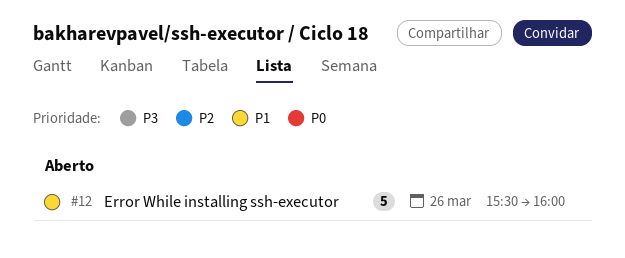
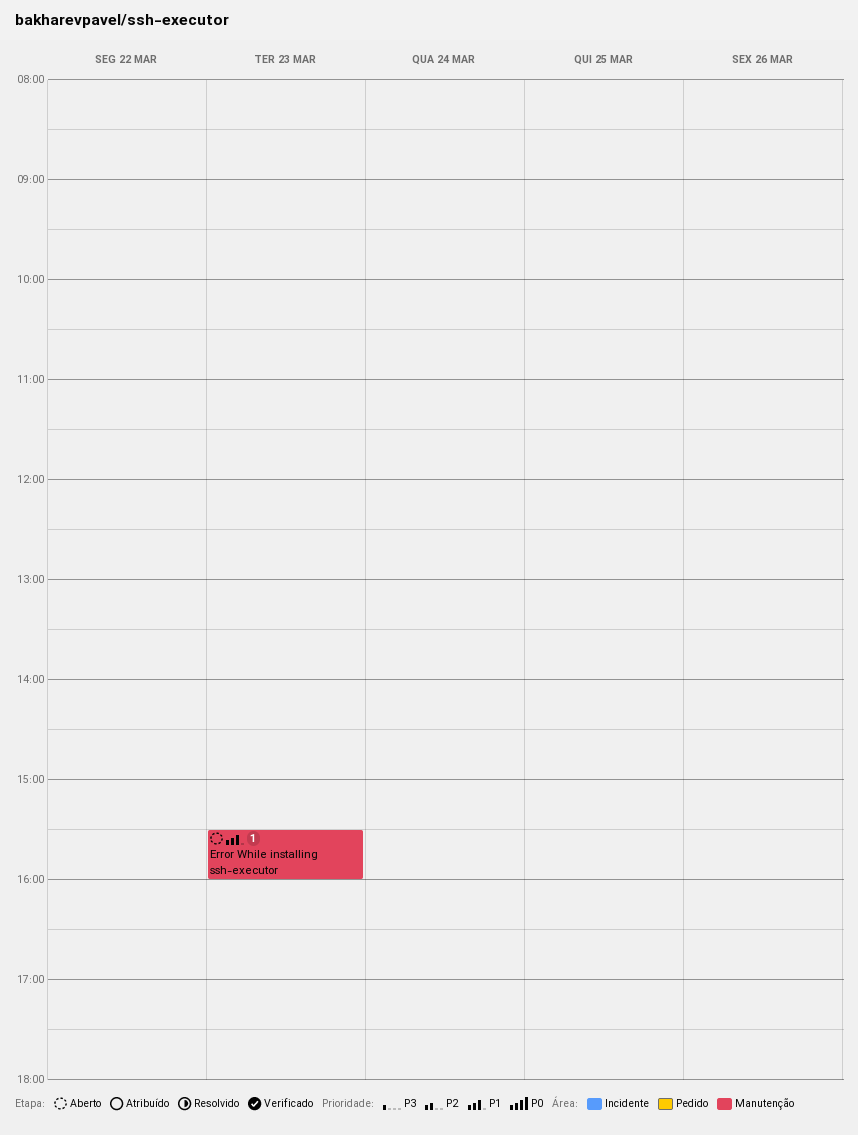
Error While installing ssh-executor, estimate: 5 -> 1
Error While installing ssh-executor, day: Mar 26 -> Mar 23

